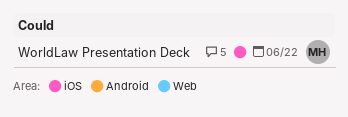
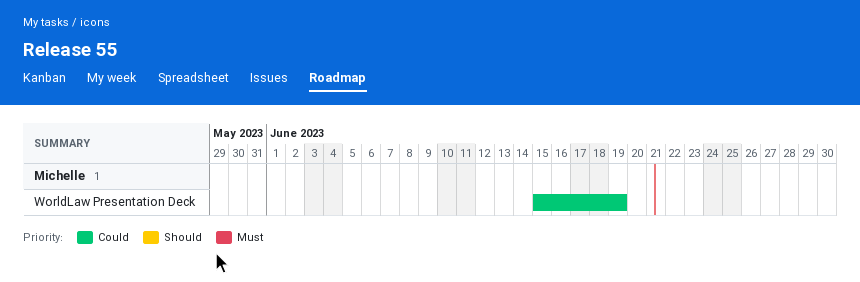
WorldLaw Presentation Deck, due: Jun 22 -> Jun 19

